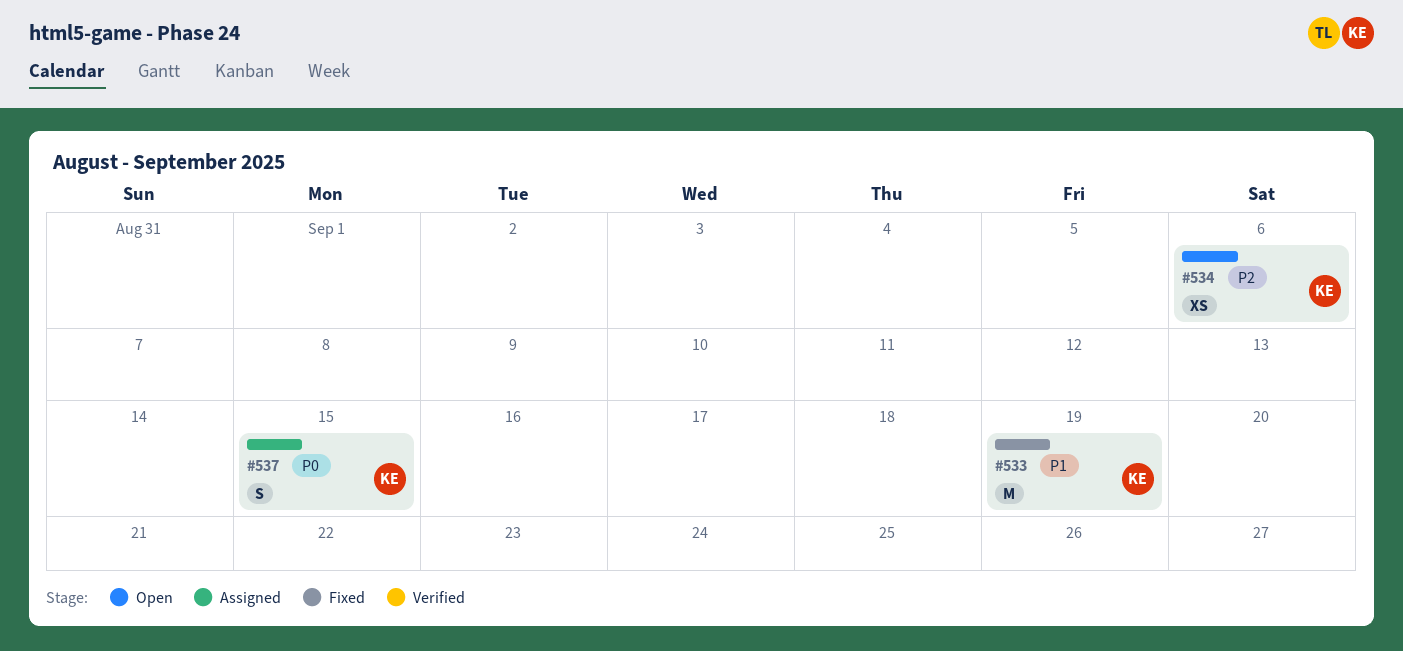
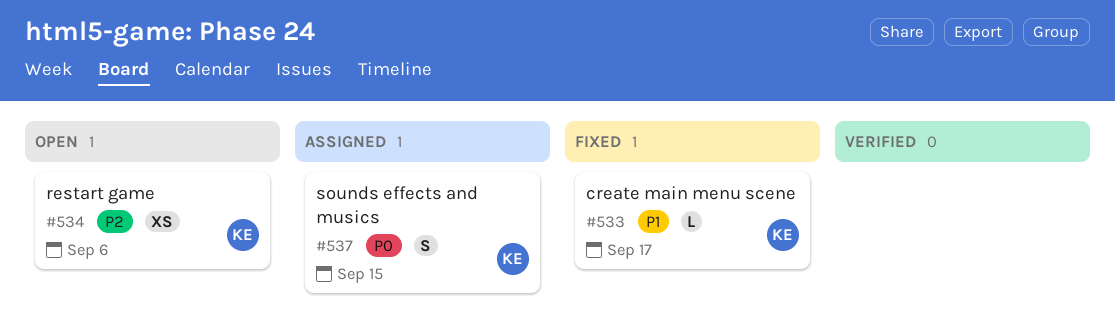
#533, estimate: M -> L
#533, due: Sep 19 -> Sep 17

